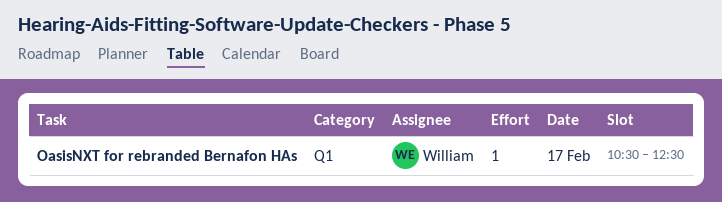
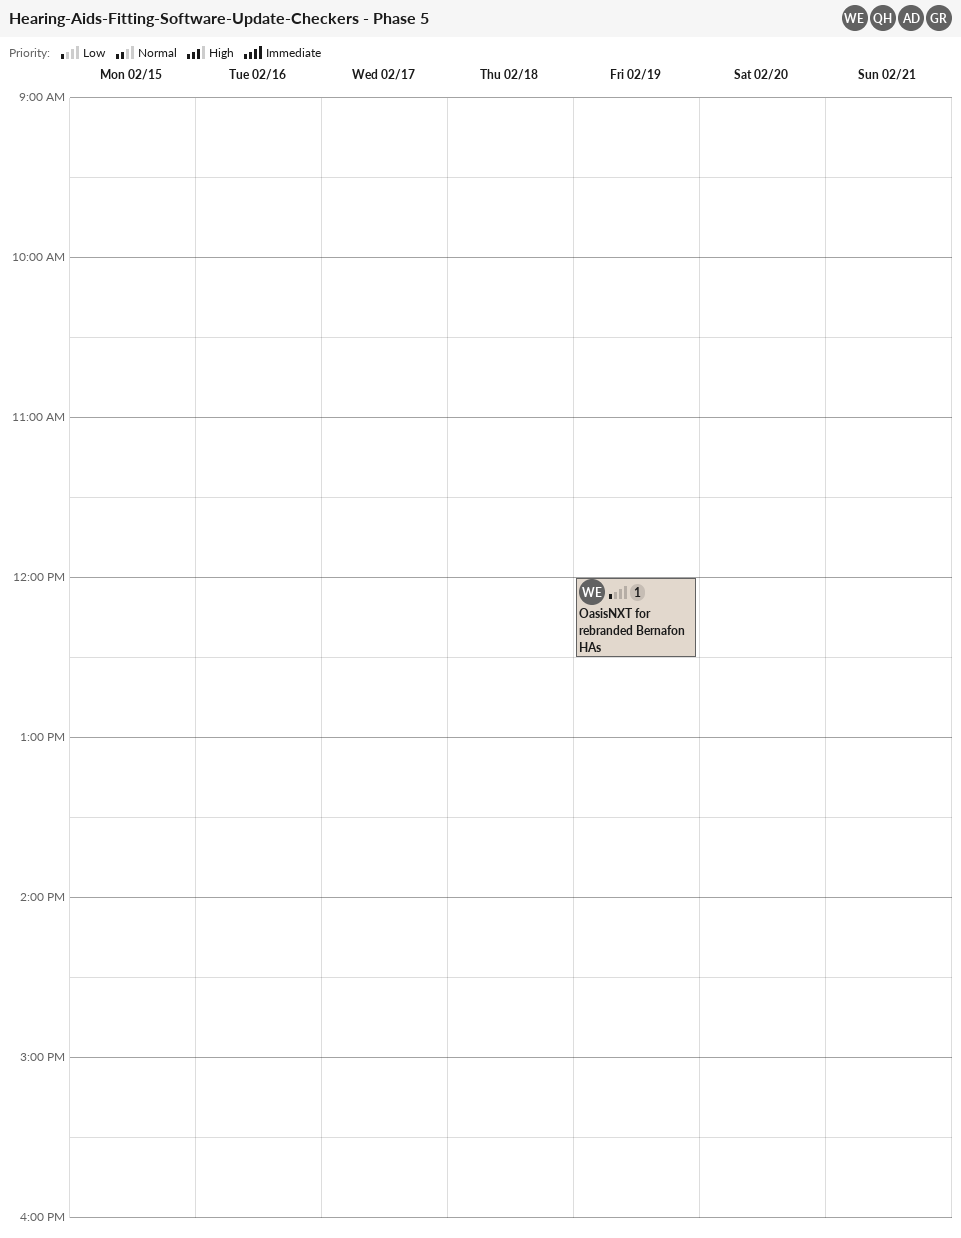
OasisNXT for rebranded Bernafon HAs, day: Feb 17 -> Feb 19
OasisNXT for rebranded Bernafon HAs, begins: 10:30 -> 12:00

